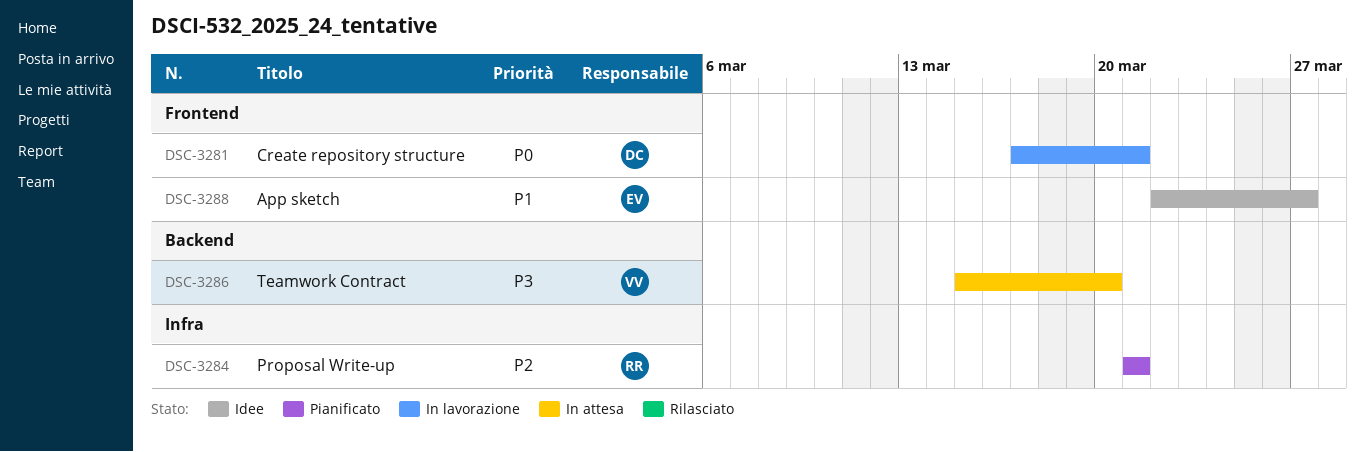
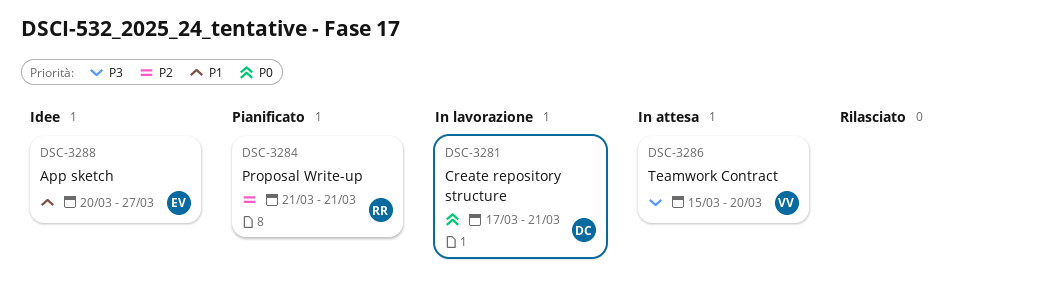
DSC-3288, start: Mar 22 -> Mar 20

